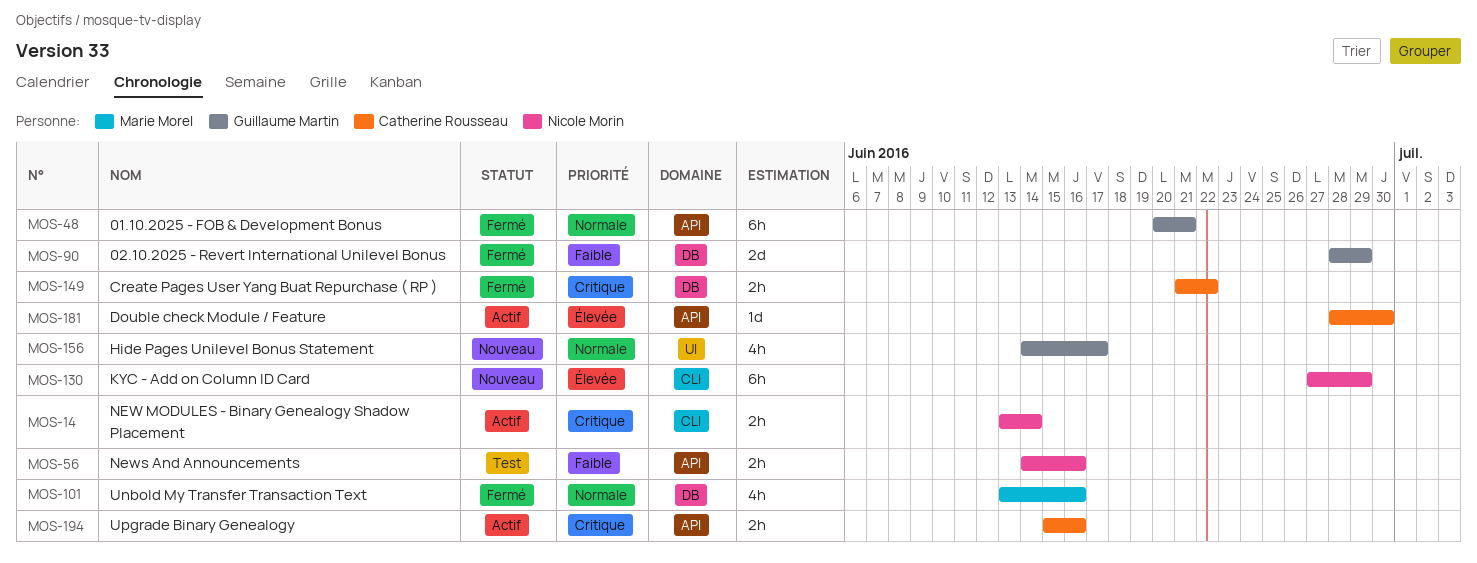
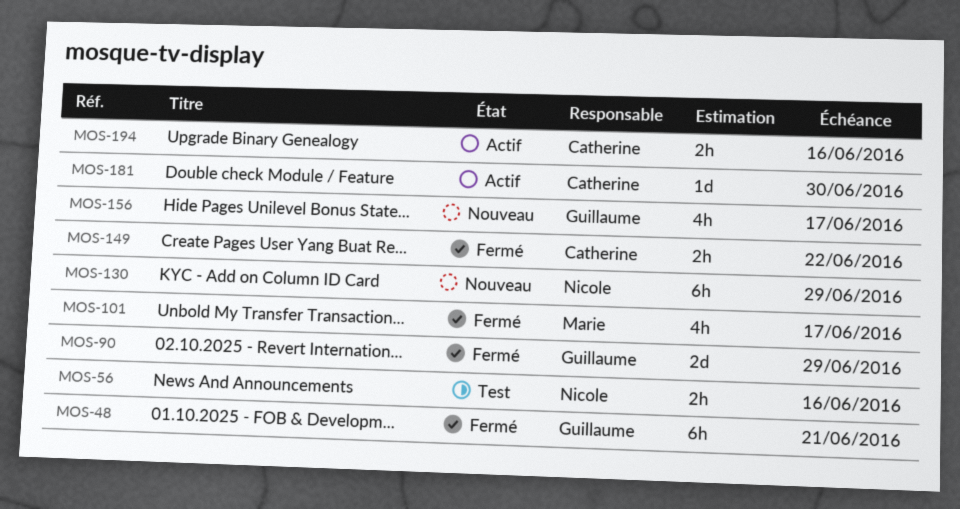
MOS-14: present -> none
MOS-101, due: Jun 16 -> Jun 17

